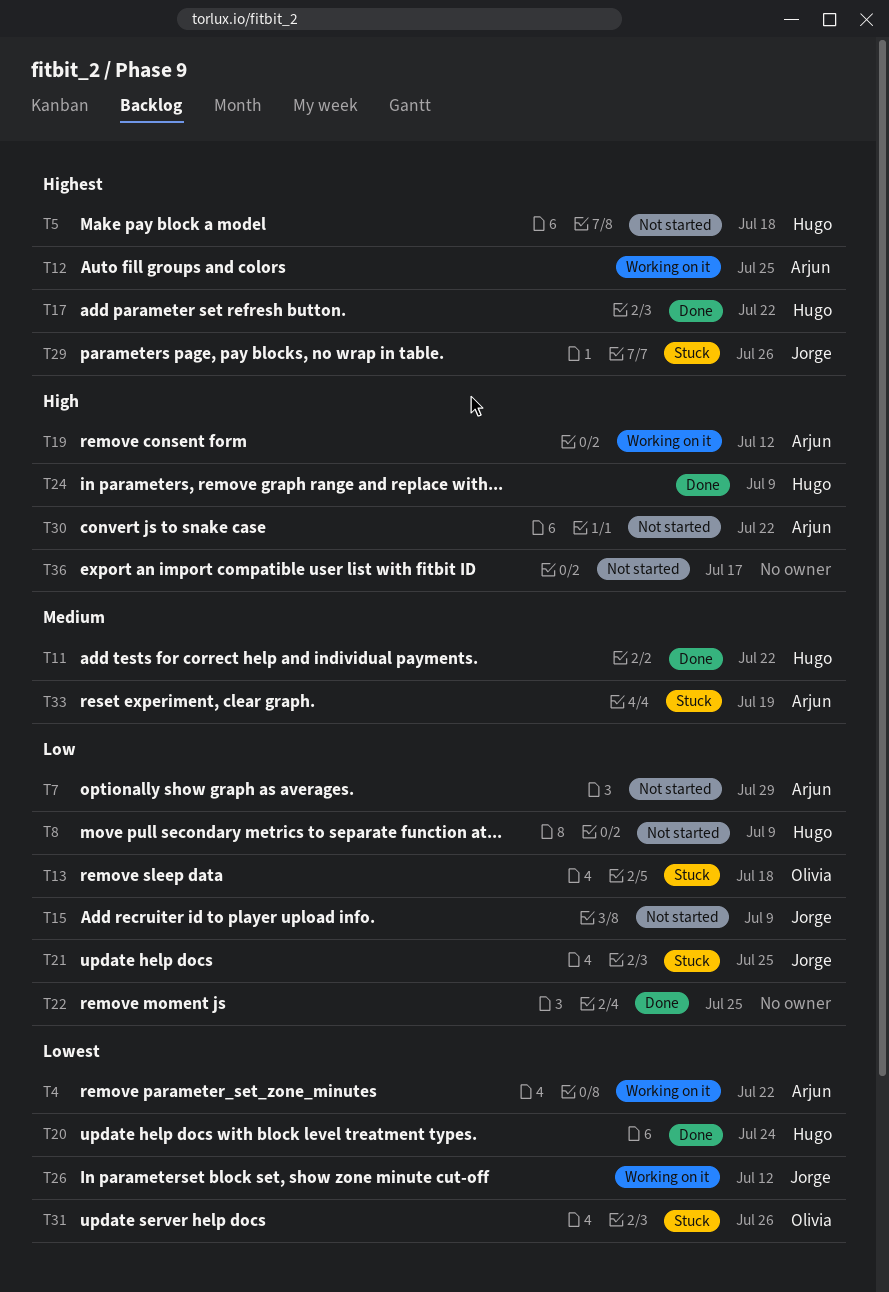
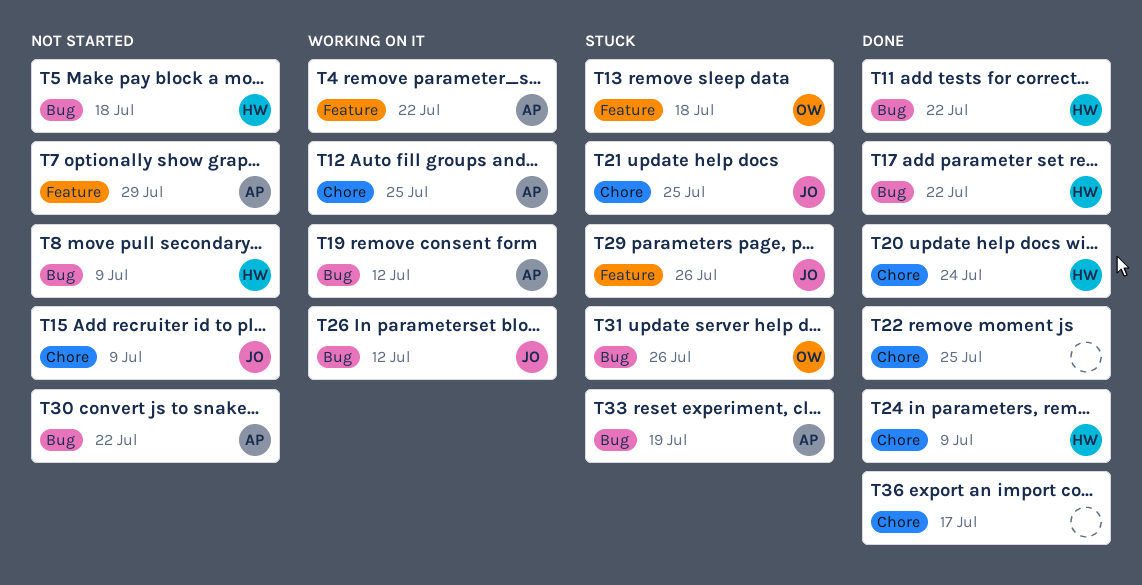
T36, status: Not started -> Done

